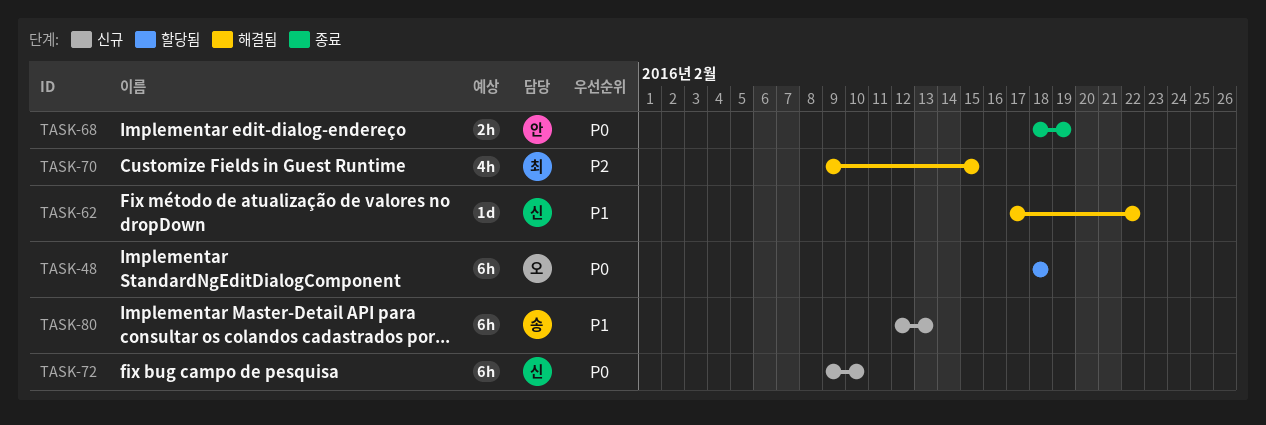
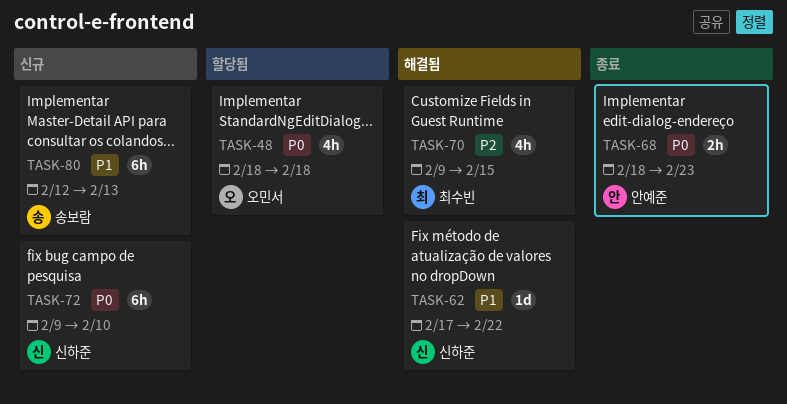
TASK-48, estimate: 6h -> 4h
TASK-68, due: Feb 19 -> Feb 23

